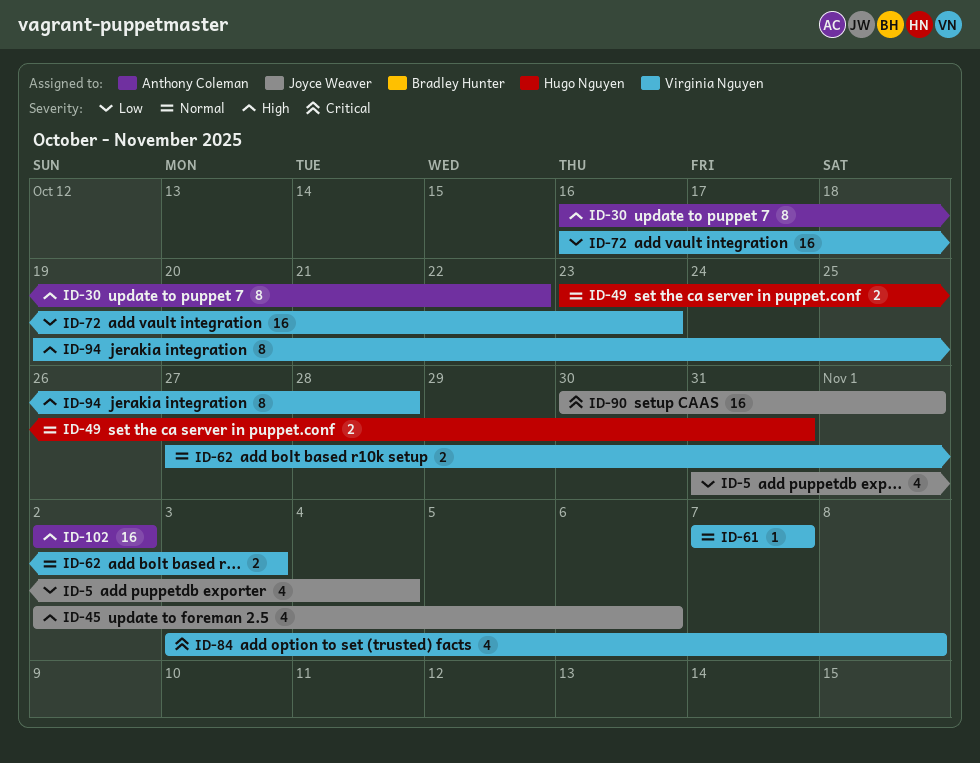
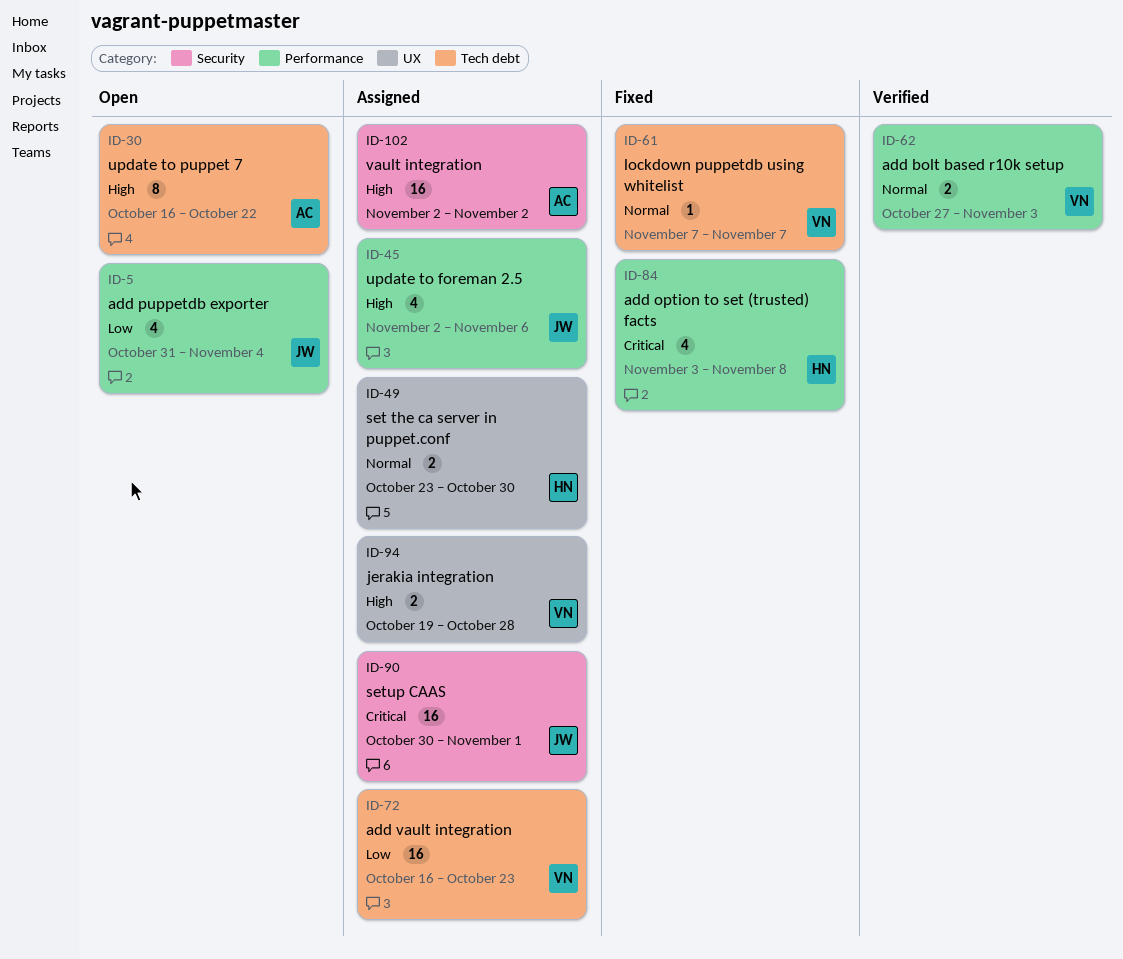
ID-49, due: Oct 31 -> Oct 30
ID-84, owner: Virginia Nguyen -> Hugo Nguyen
ID-94, estimate: 8 -> 2

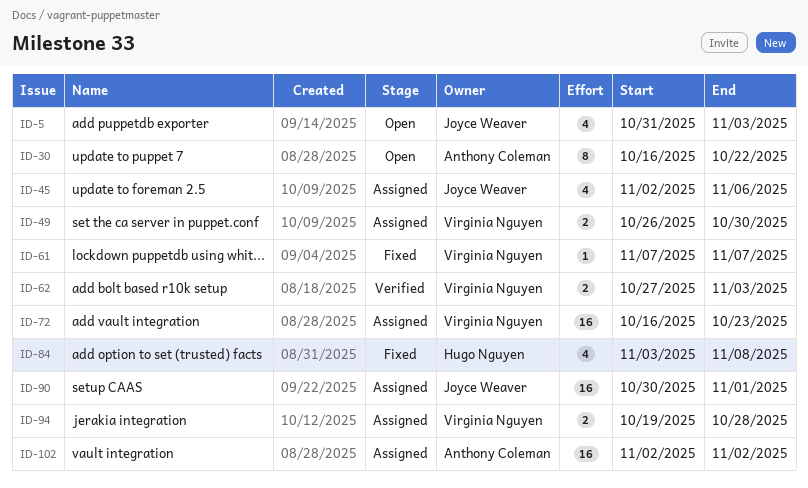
ID-5, due: Nov 4 -> Nov 3
ID-49, owner: Hugo Nguyen -> Virginia Nguyen
ID-49, start: Oct 23 -> Oct 26

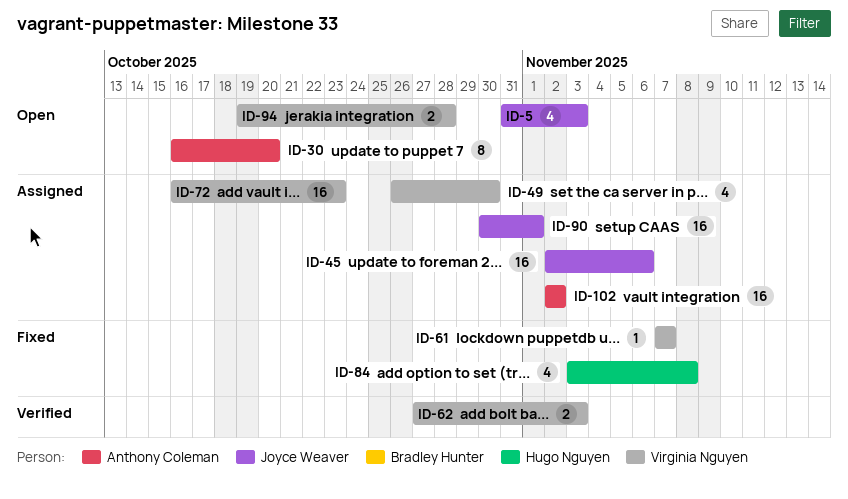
ID-30, due: Oct 22 -> Oct 20
ID-45, estimate: 4 -> 16
ID-49, estimate: 2 -> 4
ID-94, status: Assigned -> Open

